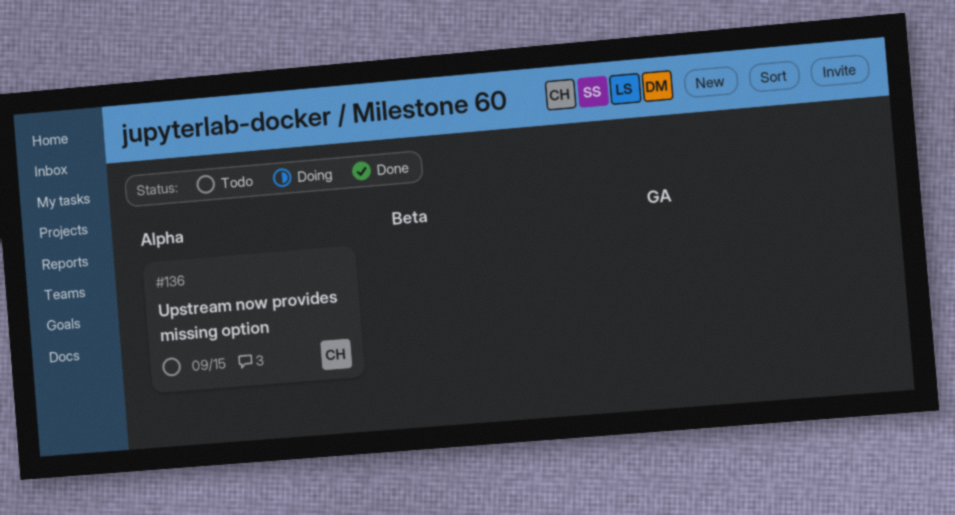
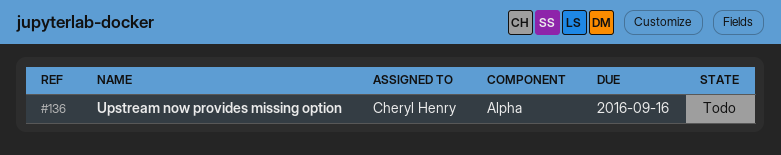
#136, due: Sep 15 -> Sep 16

